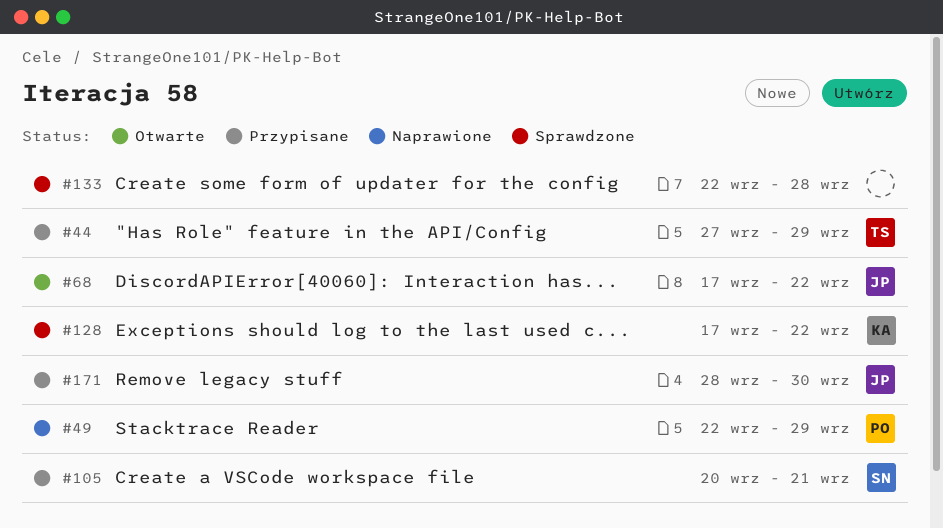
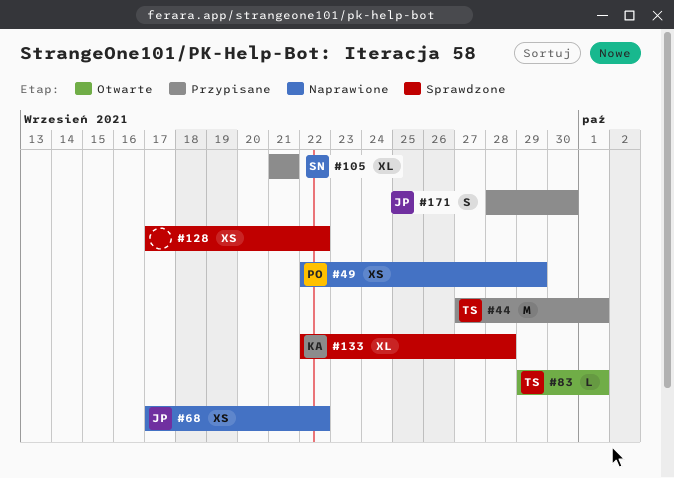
#44, due: Sep 29 -> Oct 1
#68, status: Otwarte -> Naprawione
#83: none -> present
#105, start: Sep 20 -> Sep 21
#128, owner: KA -> none
#133, owner: none -> KA

